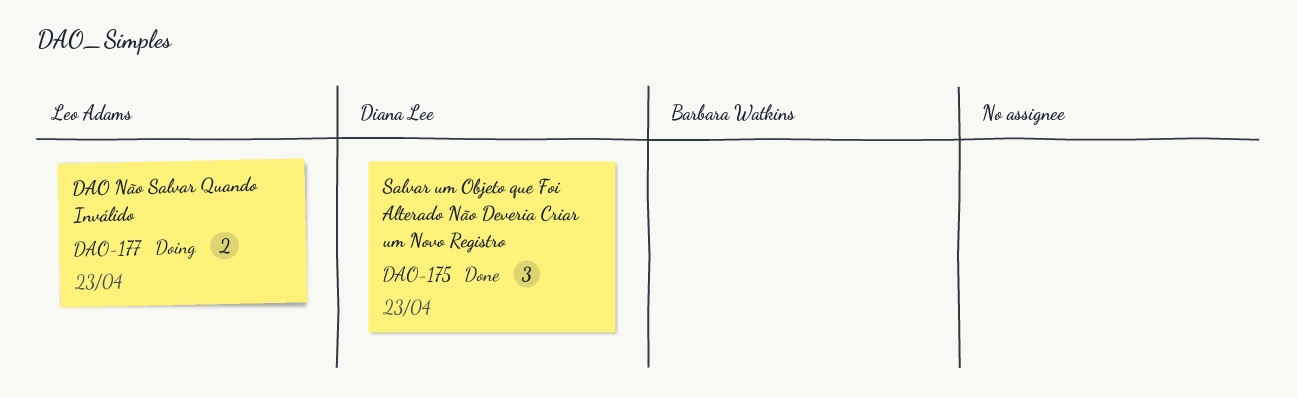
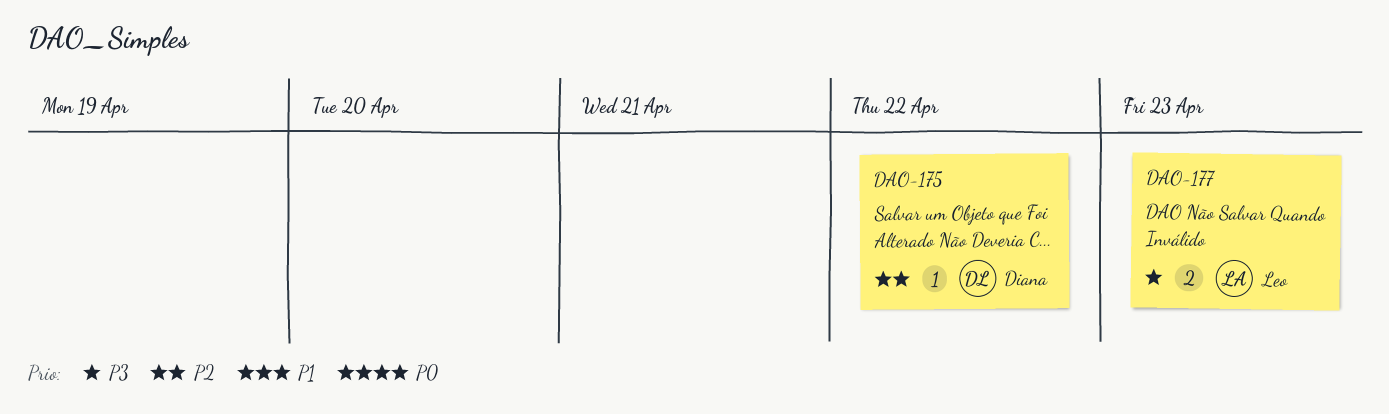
DAO-175, estimate: 3 -> 1
DAO-175, due: Apr 23 -> Apr 22

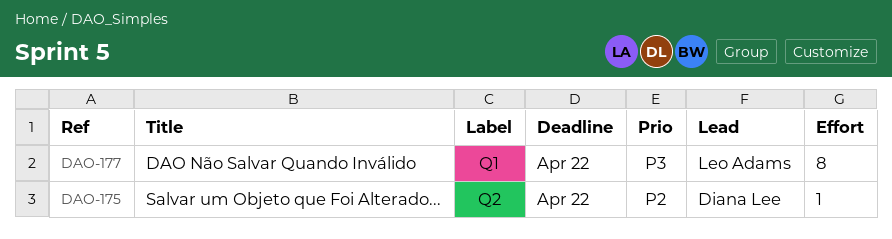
DAO-177, estimate: 2 -> 8
DAO-177, due: Apr 23 -> Apr 22

